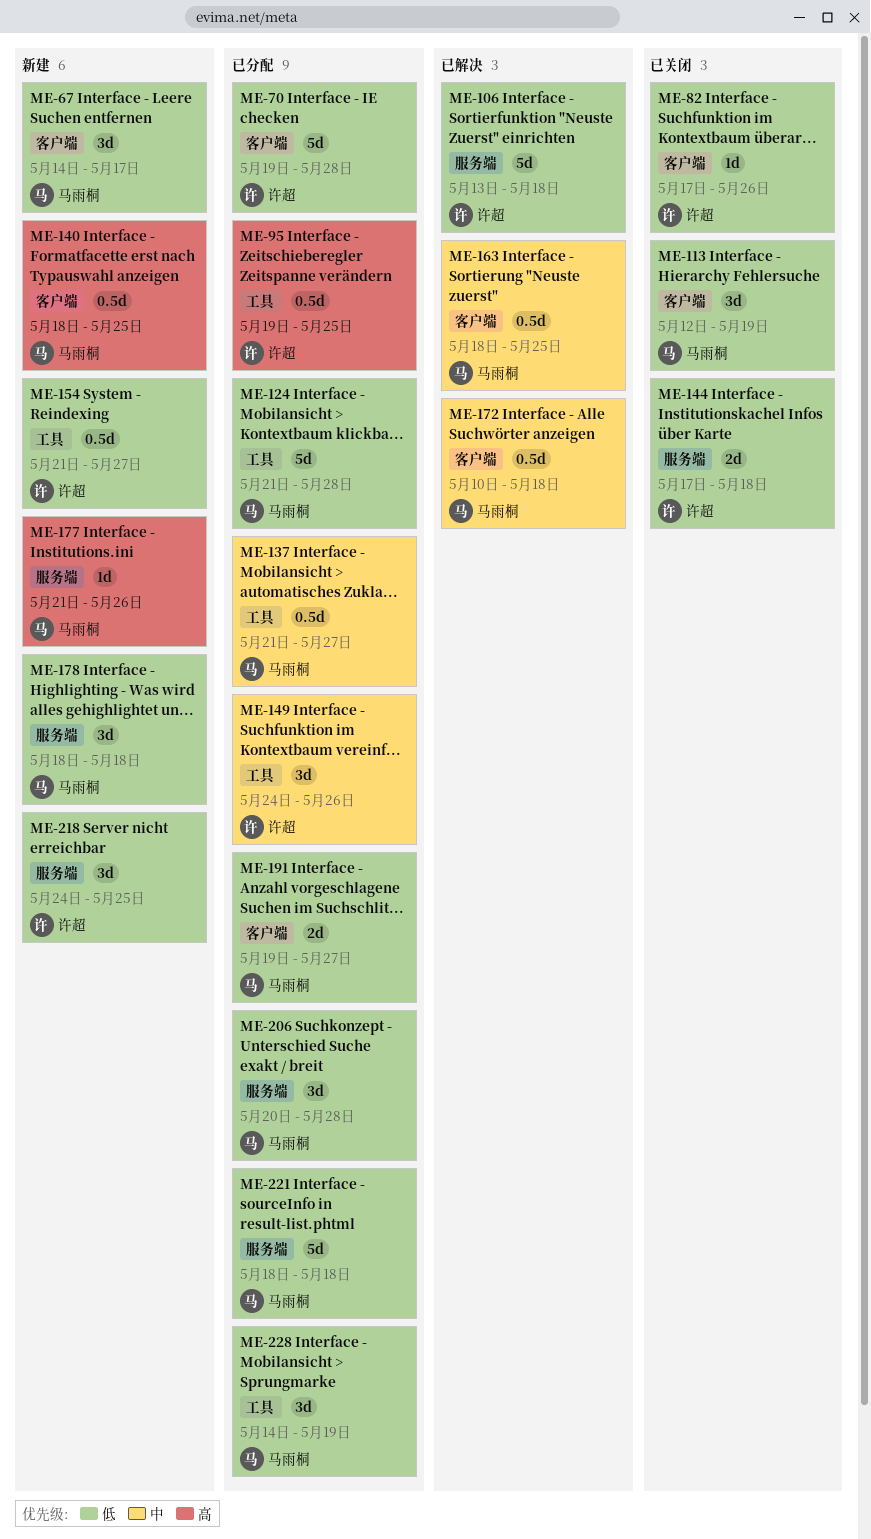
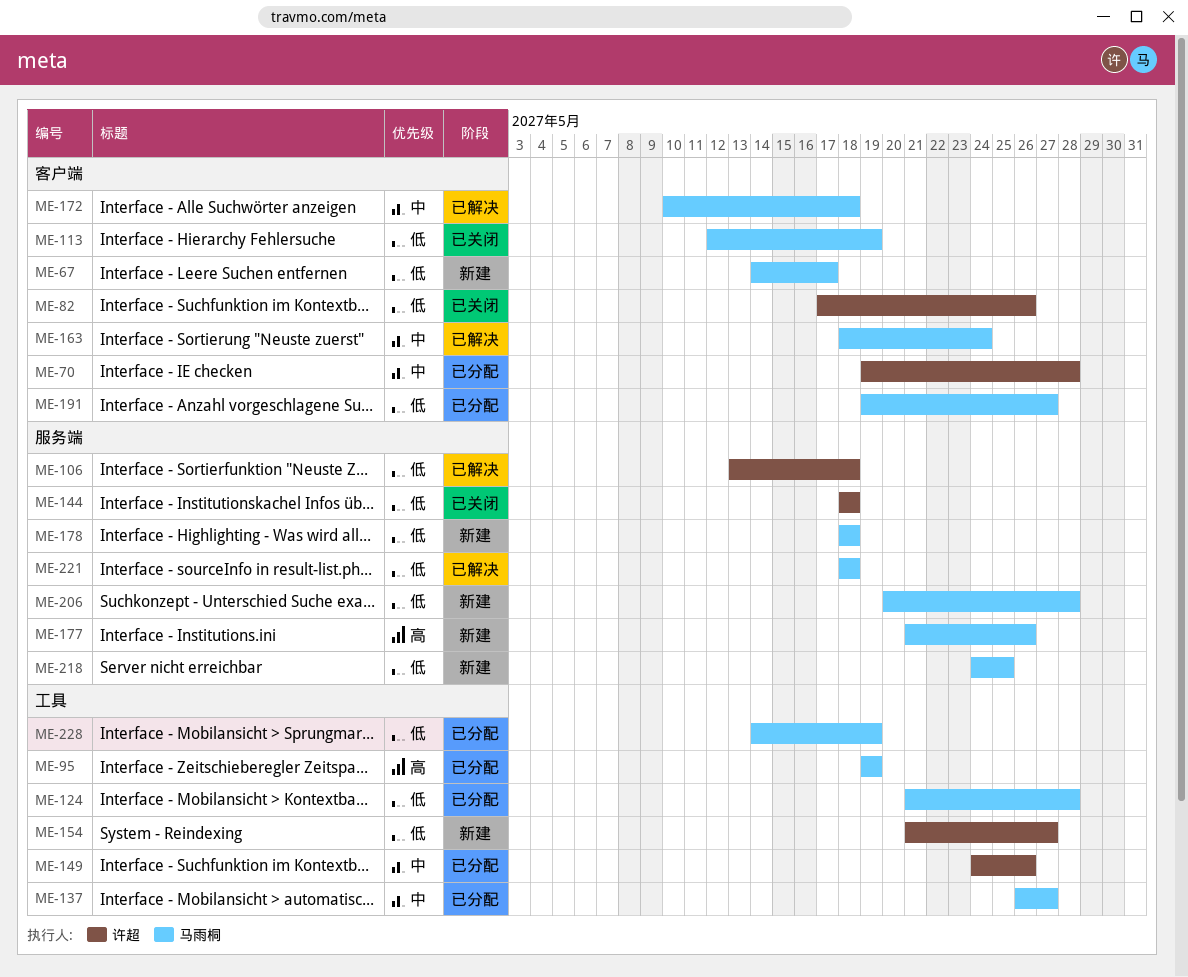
ME-70, priority: 低 -> 中
ME-95, owner: 许超 -> 马雨桐
ME-95, due: May 25 -> May 19
ME-137, start: May 21 -> May 26
ME-140: present -> none
ME-144, start: May 17 -> May 18
ME-163, due: May 25 -> May 24
ME-206, status: 已分配 -> 新建
ME-218, owner: 许超 -> 马雨桐
ME-221, status: 已分配 -> 已解决

